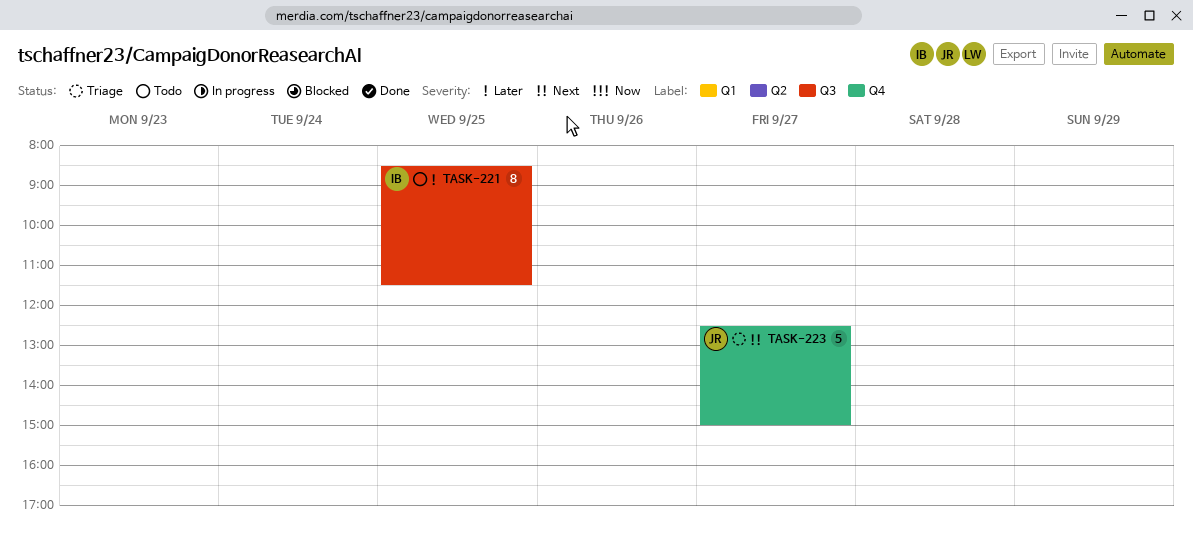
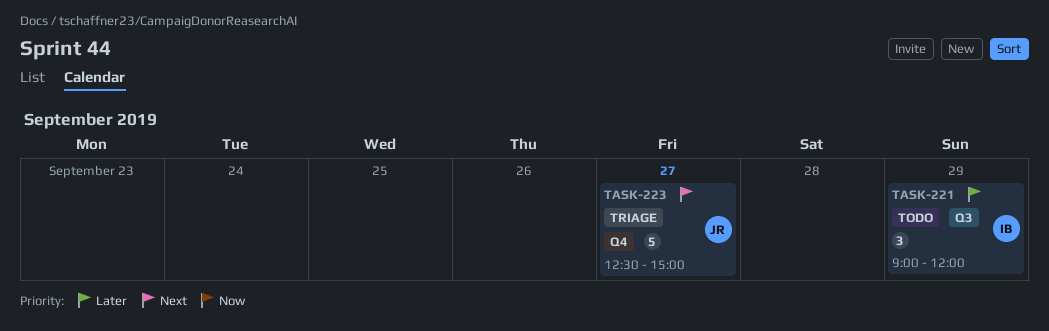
TASK-221, estimate: 8 -> 3
TASK-221, day: Sep 25 -> Sep 29
TASK-221, begins: 08:30 -> 09:00
TASK-221, ends: 11:30 -> 12:00

